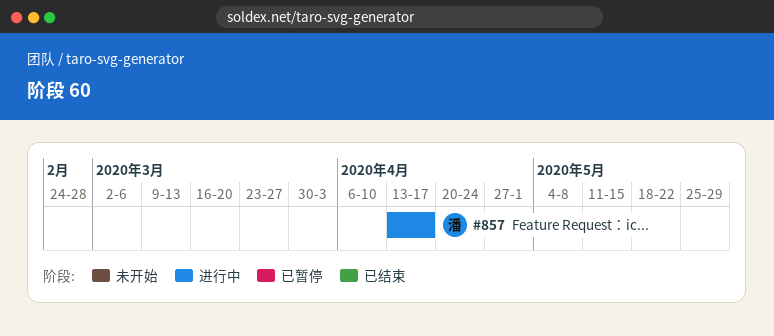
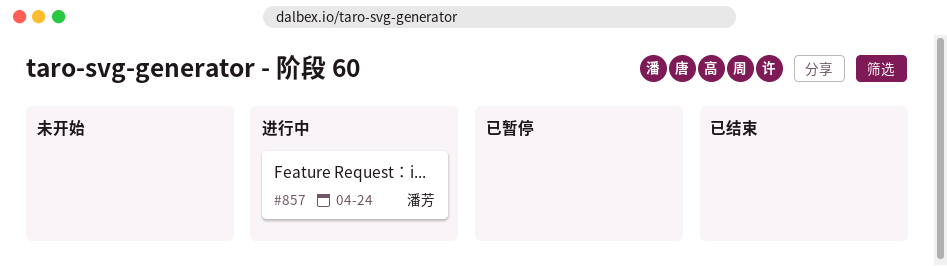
#857, due: Apr 17 -> Apr 24

